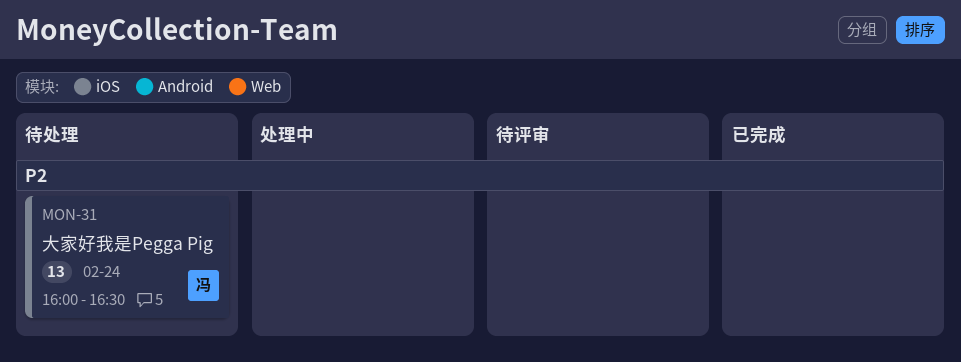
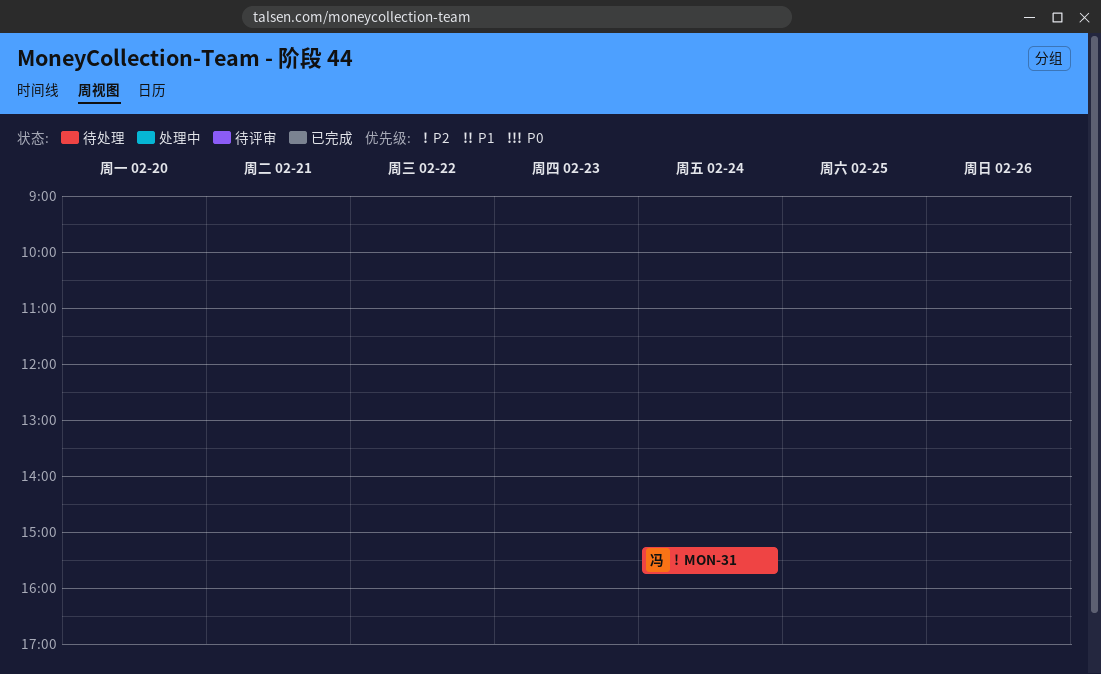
MON-31, begins: 16:00 -> 15:15
MON-31, ends: 16:30 -> 15:45

